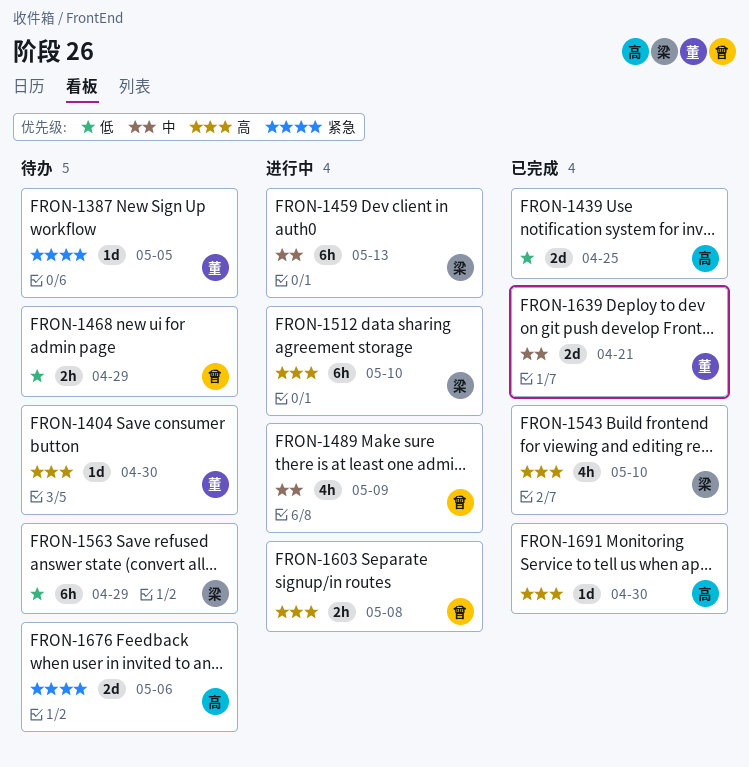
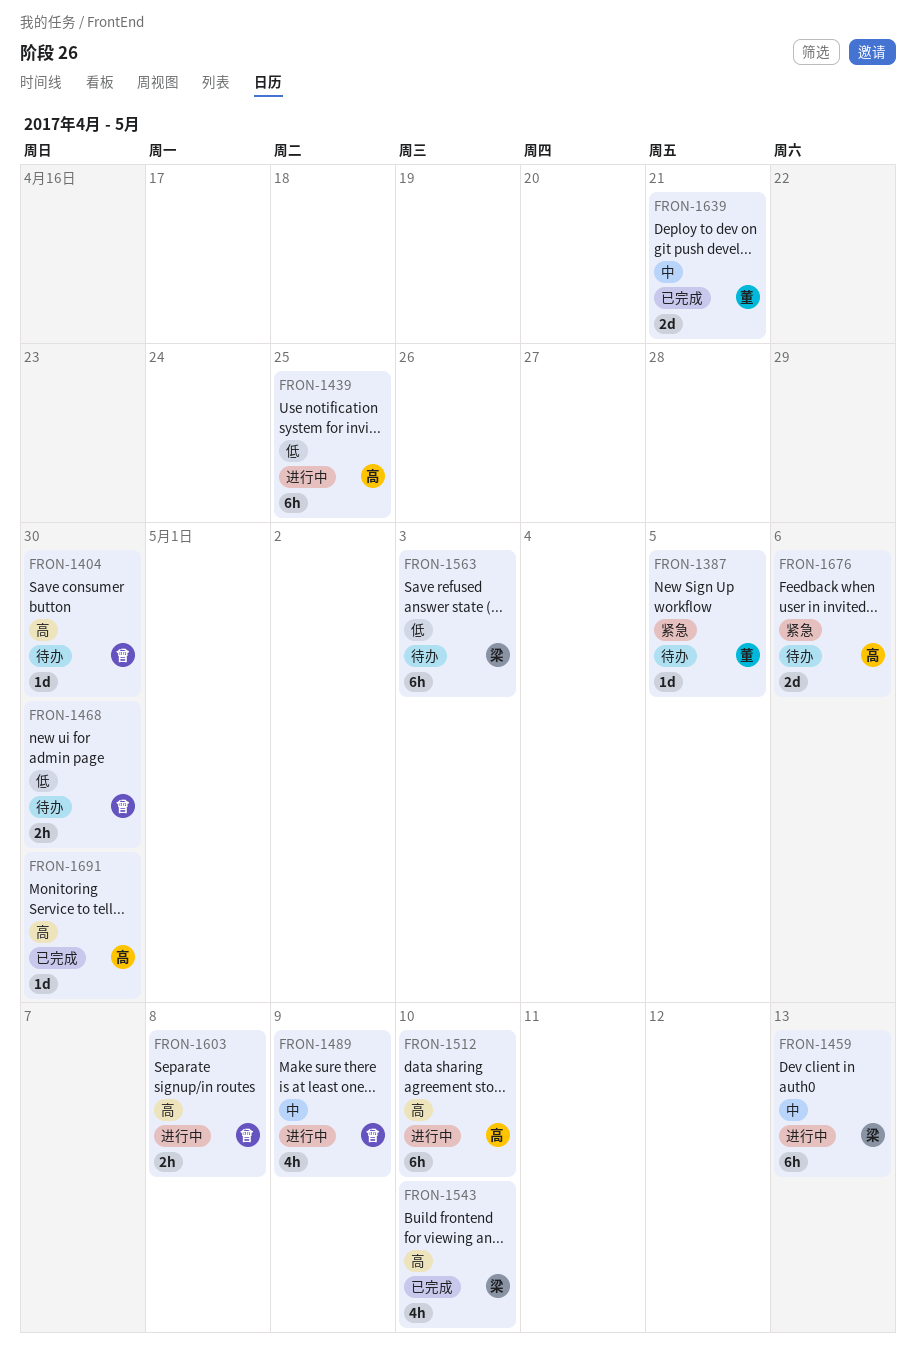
FRON-1404, owner: 董 -> 曾
FRON-1439, status: 已完成 -> 进行中
FRON-1439, estimate: 2d -> 6h
FRON-1468, due: Apr 29 -> Apr 30
FRON-1512, owner: 梁 -> 高
FRON-1563, due: Apr 29 -> May 3

